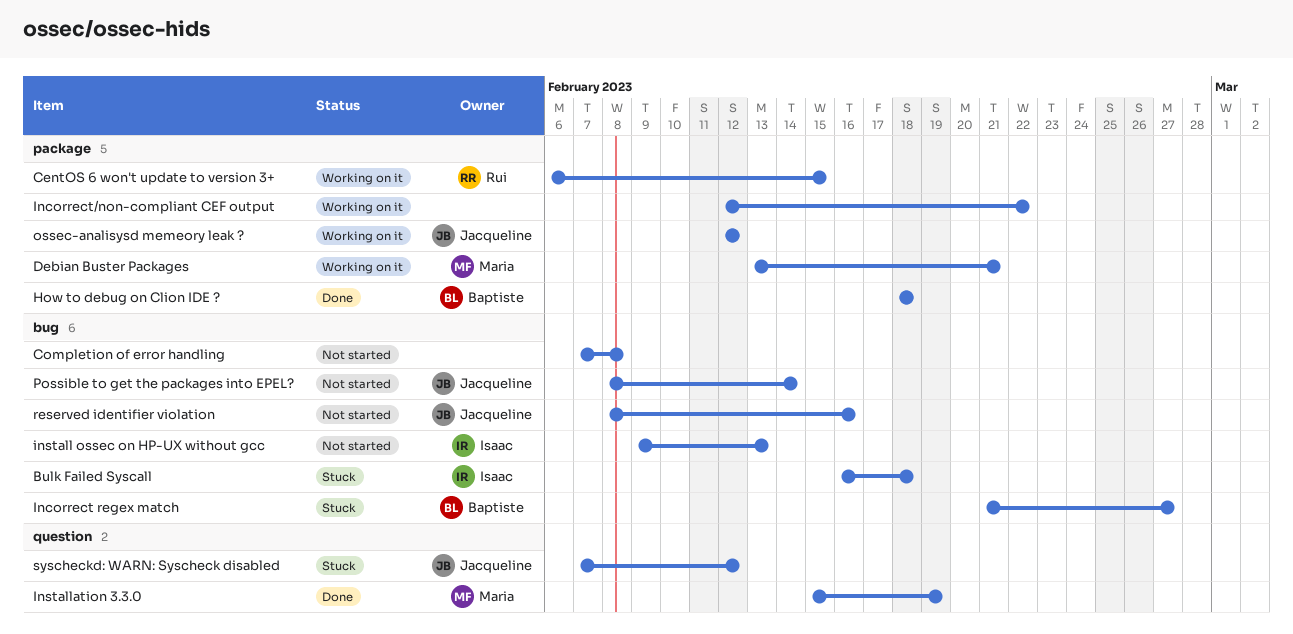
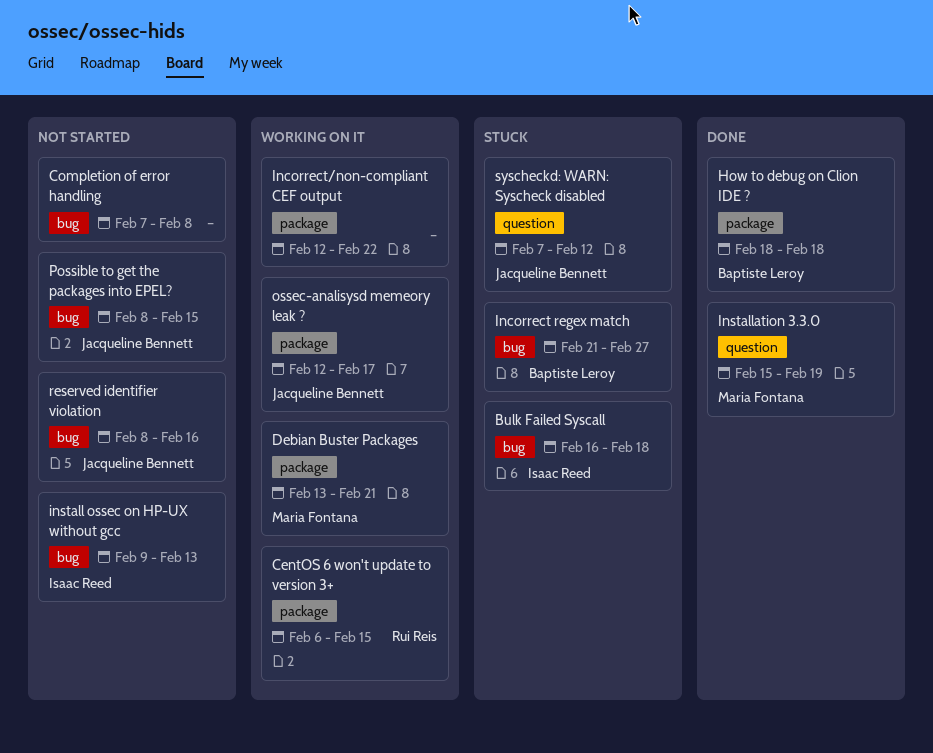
ossec-analisysd memeory leak ?, due: Feb 12 -> Feb 17
Possible to get the packages into EPEL?, due: Feb 14 -> Feb 15

